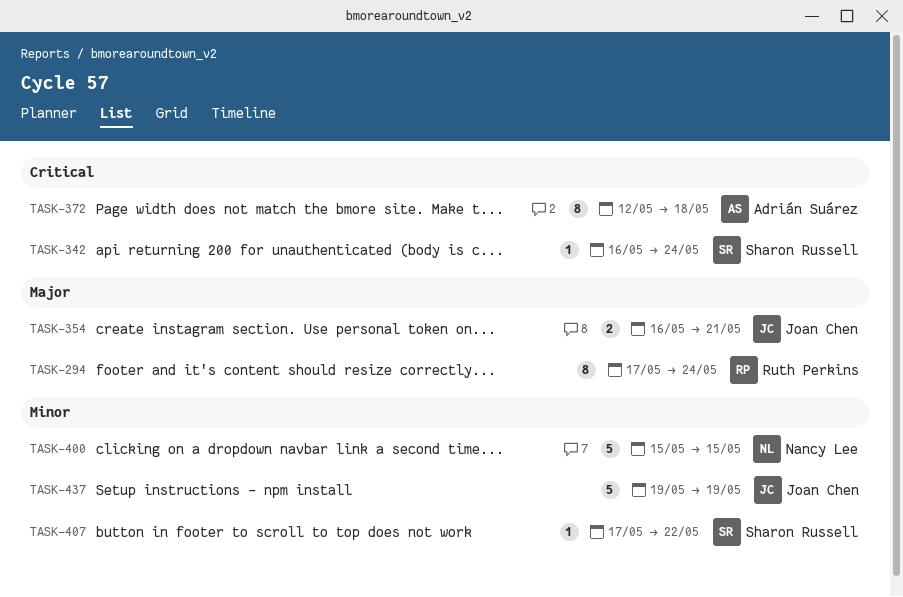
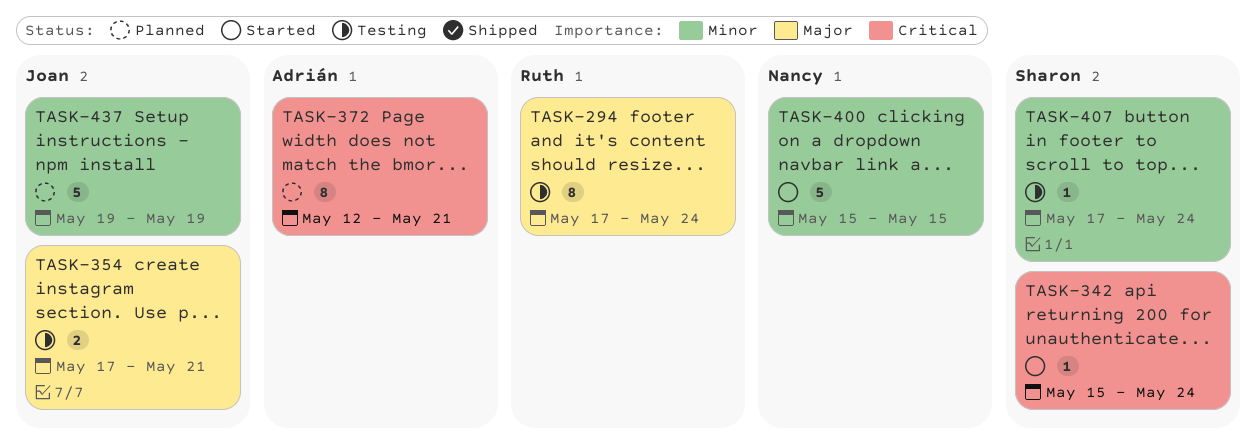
TASK-342, start: May 16 -> May 15
TASK-354, start: May 16 -> May 17
TASK-372, due: May 18 -> May 21
TASK-407, due: May 22 -> May 24

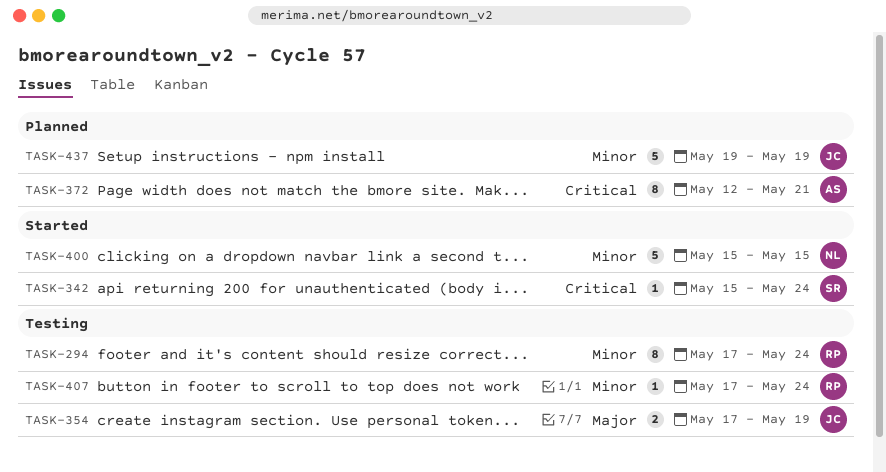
TASK-294, priority: Major -> Minor
TASK-354, due: May 21 -> May 19
TASK-407, owner: Sharon -> Ruth

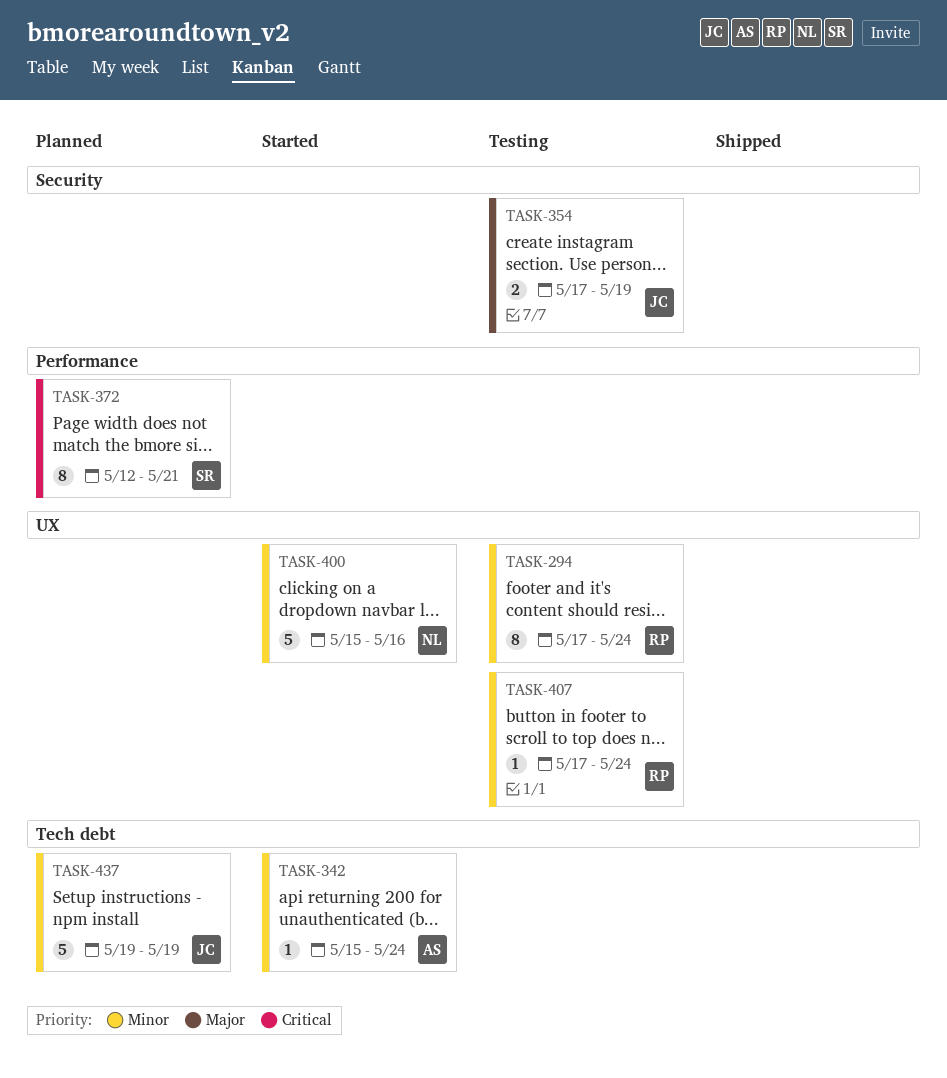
TASK-342, owner: SR -> AS
TASK-342, priority: Critical -> Minor
TASK-372, owner: AS -> SR
TASK-400, due: May 15 -> May 16

